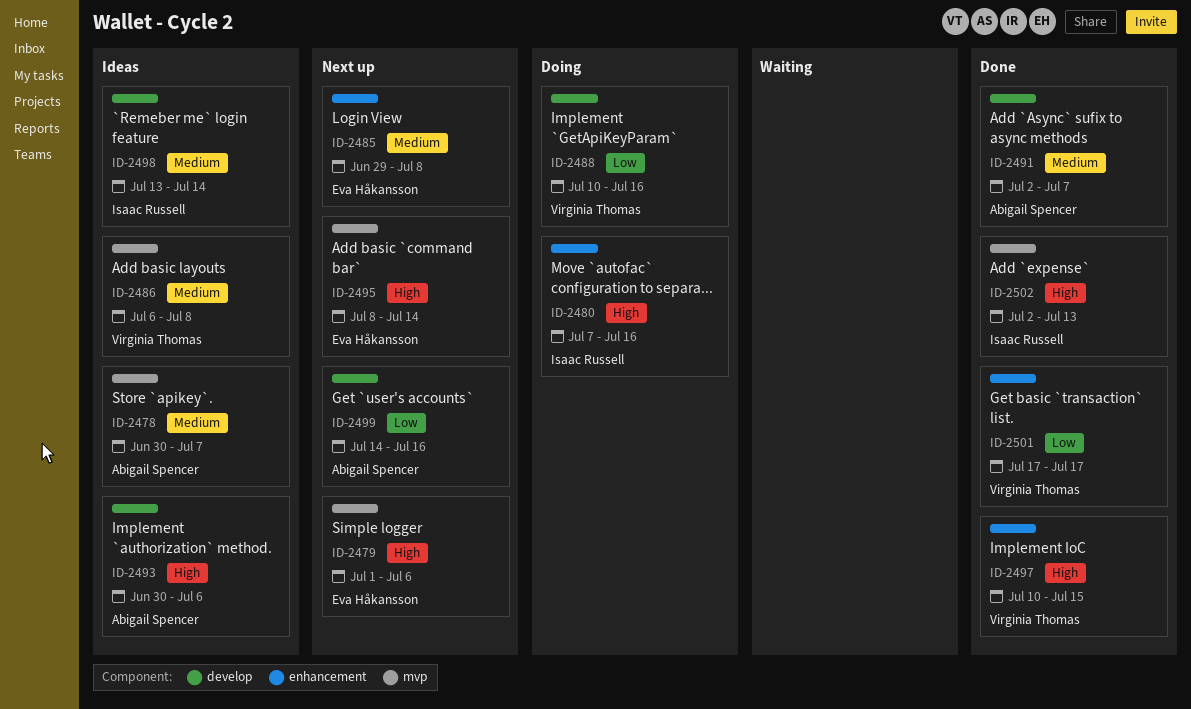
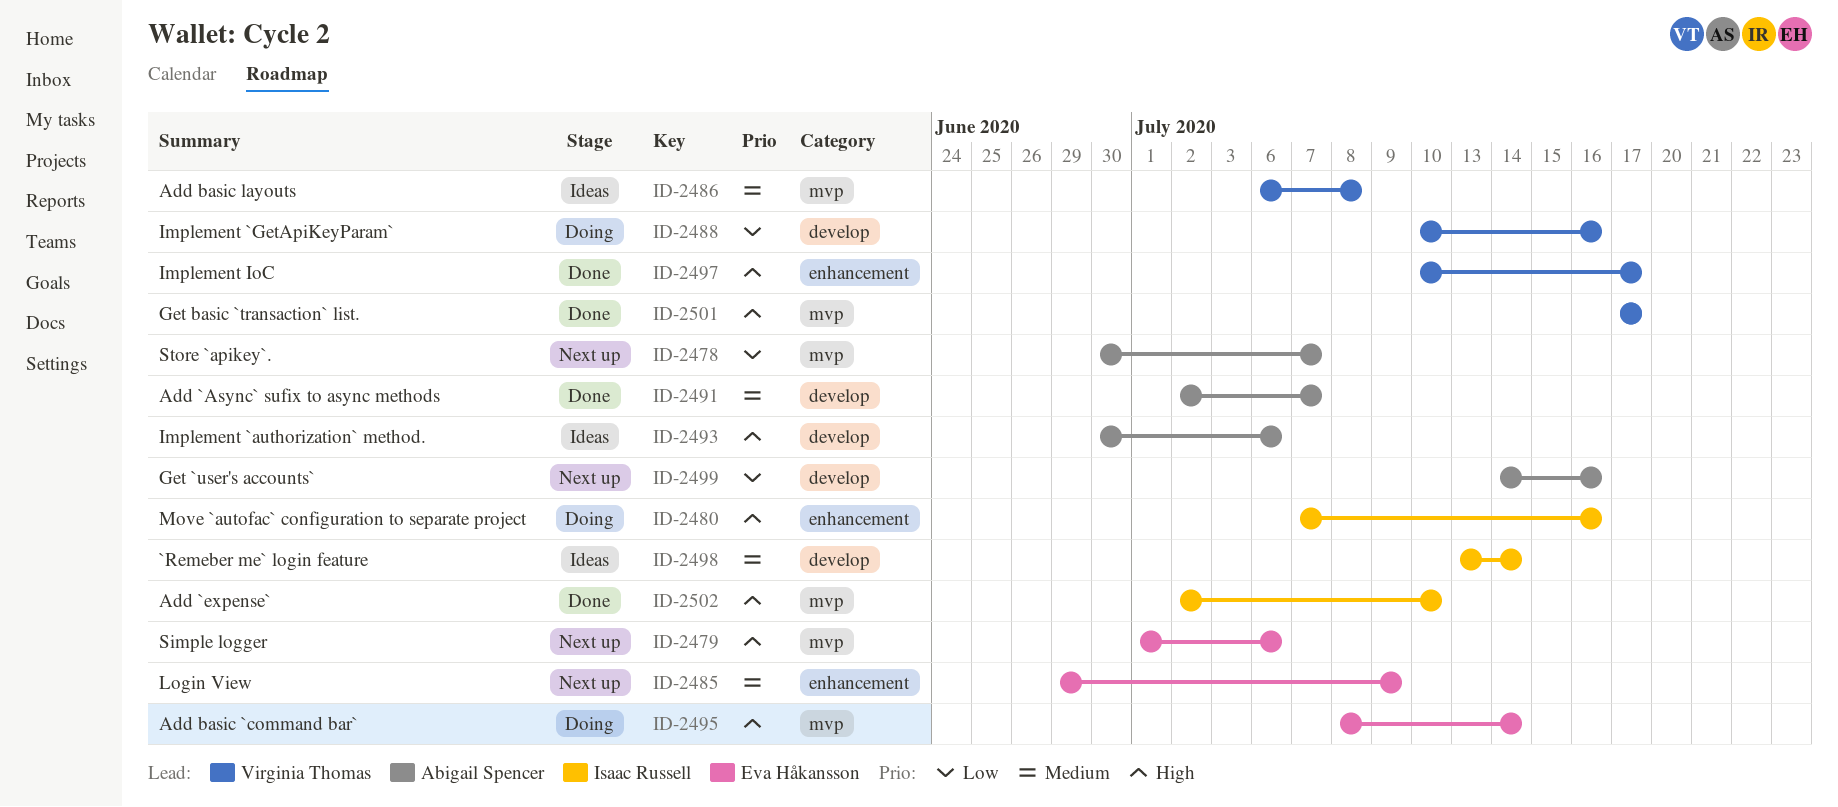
ID-2478, status: Ideas -> Next up
ID-2478, priority: Medium -> Low
ID-2485, due: Jul 8 -> Jul 9
ID-2495, status: Next up -> Doing
ID-2497, due: Jul 15 -> Jul 17
ID-2501, priority: Low -> High
ID-2501, label: enhancement -> mvp
ID-2502, due: Jul 13 -> Jul 10

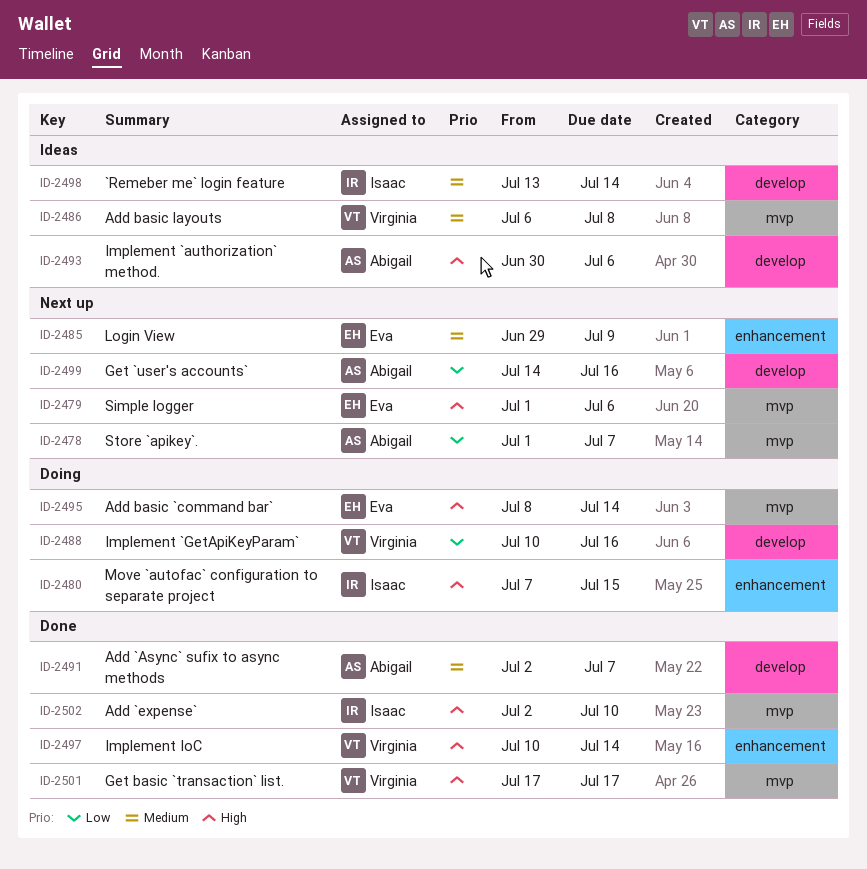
ID-2478, start: Jun 30 -> Jul 1
ID-2480, due: Jul 16 -> Jul 15
ID-2497, due: Jul 17 -> Jul 14

